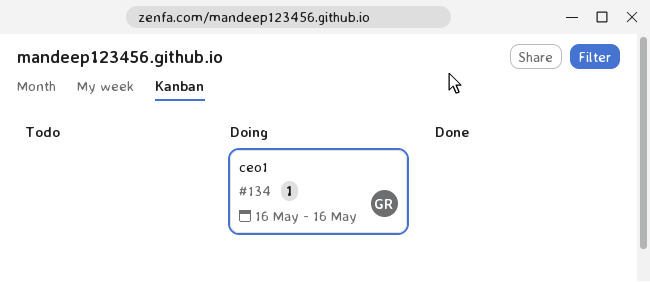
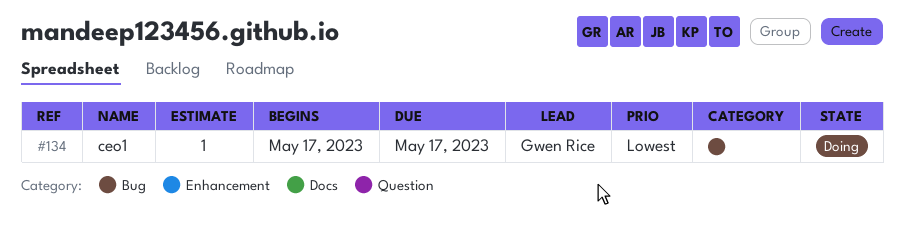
#134, start: May 16 -> May 17
#134, due: May 16 -> May 17

